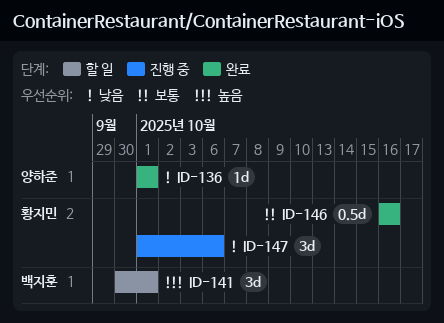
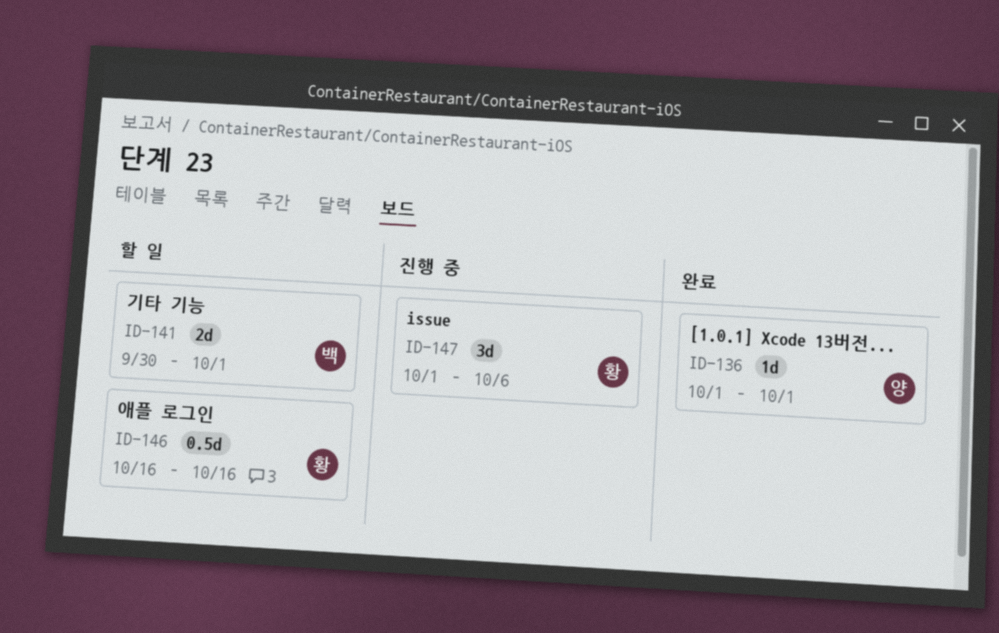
ID-141, estimate: 3d -> 2d
ID-146, status: 완료 -> 할 일

